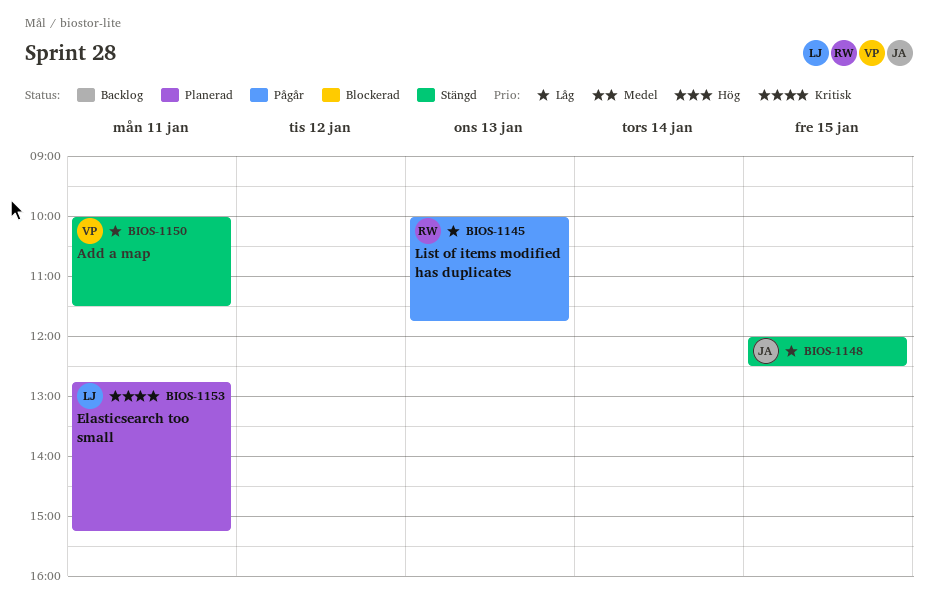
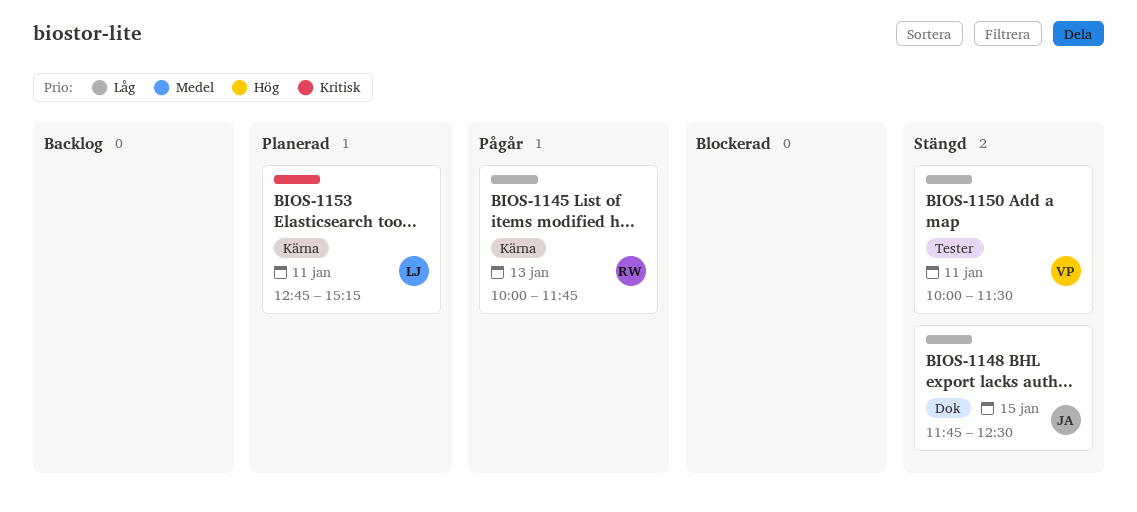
BIOS-1148, begins: 12:00 -> 11:45

